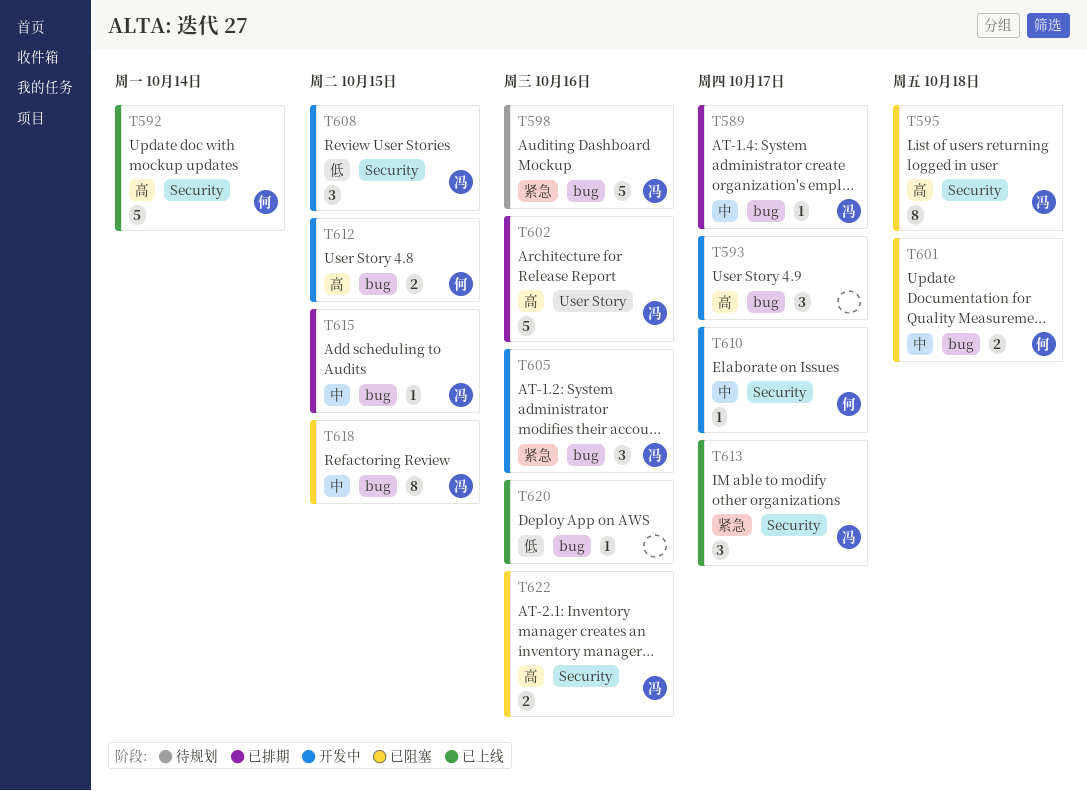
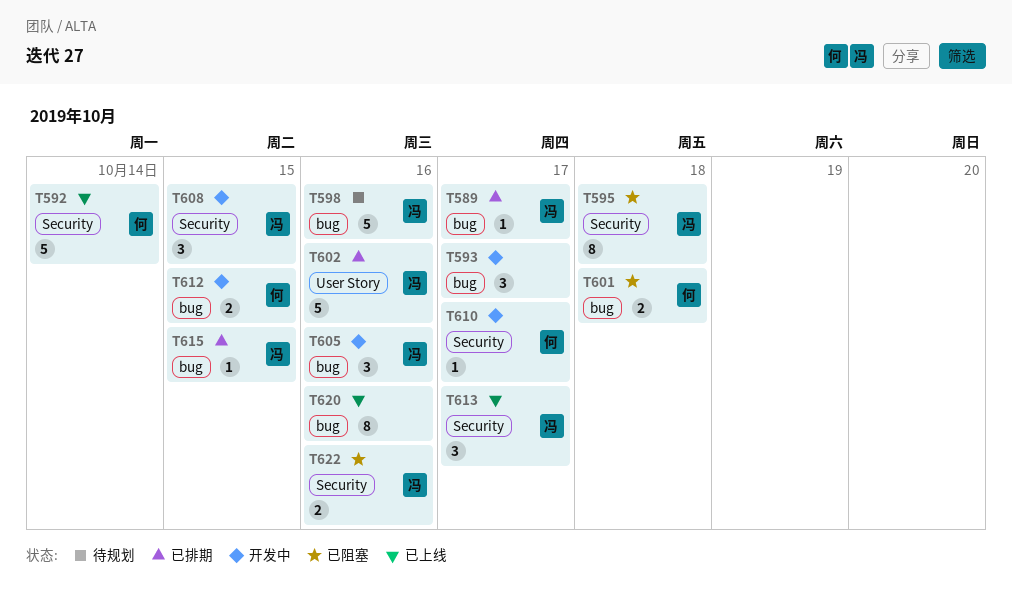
T618: present -> none
T620, estimate: 1 -> 8

